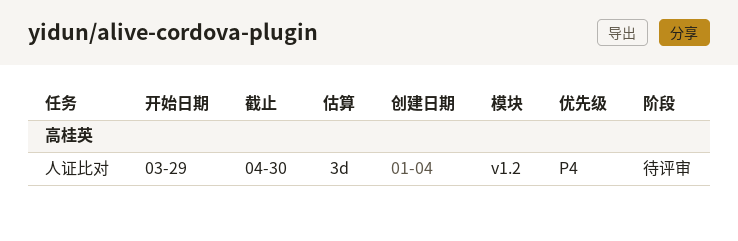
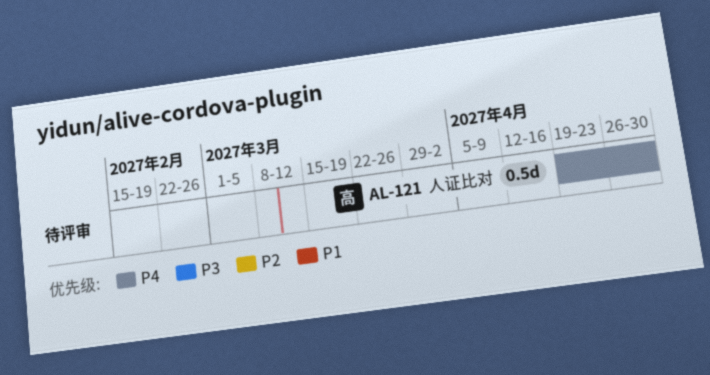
人证比对, estimate: 3d -> 0.5d
人证比对, start: Mar 29 -> Apr 19

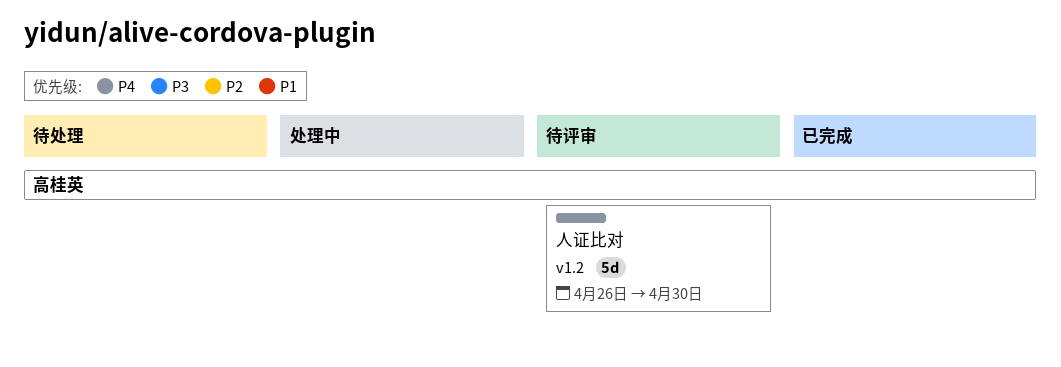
人证比对, estimate: 0.5d -> 5d
人证比对, start: Apr 19 -> Apr 26

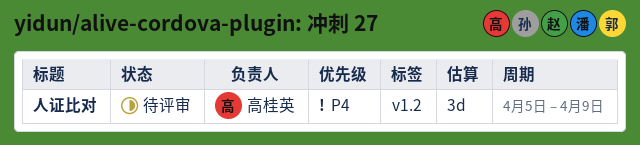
人证比对, estimate: 5d -> 3d
人证比对, start: Apr 26 -> Apr 5
人证比对, due: Apr 30 -> Apr 9

